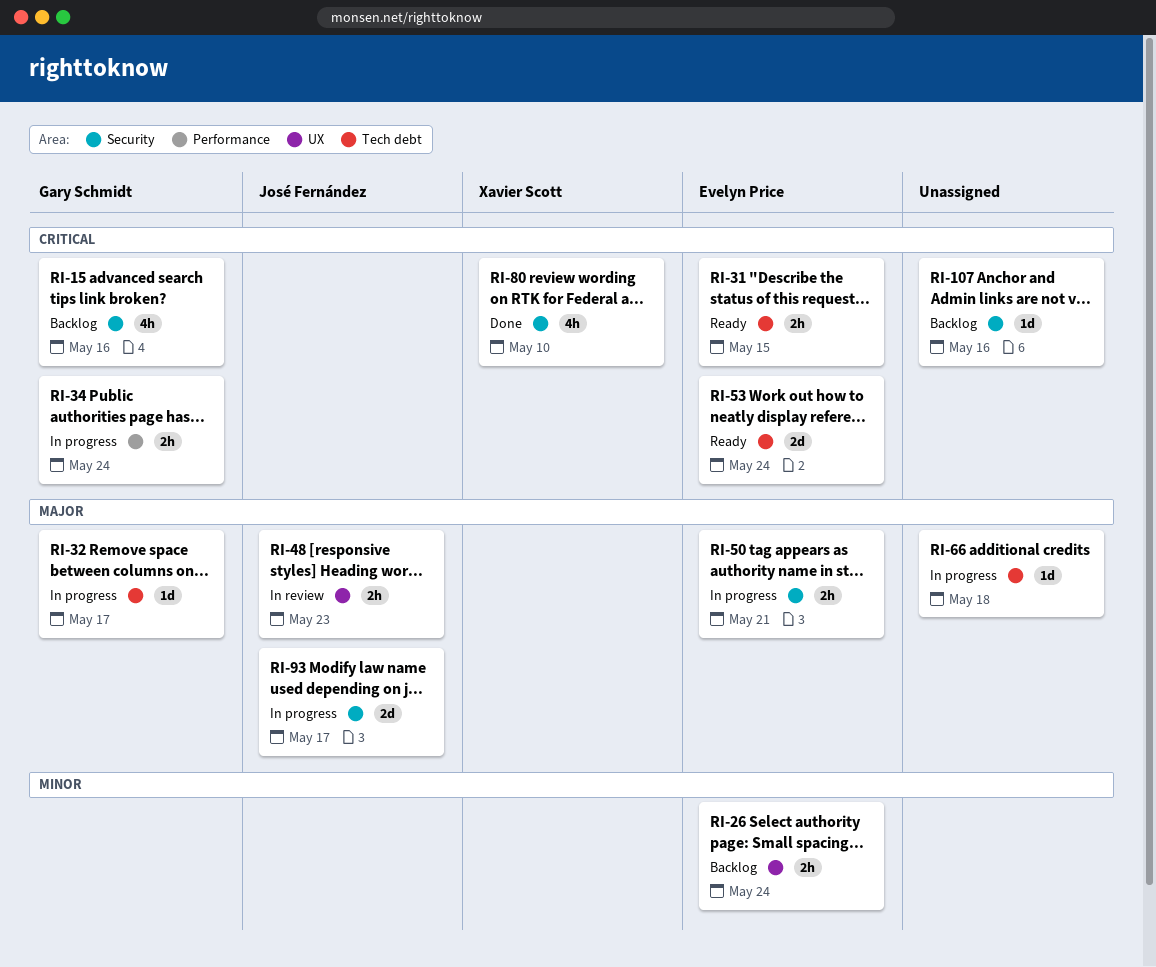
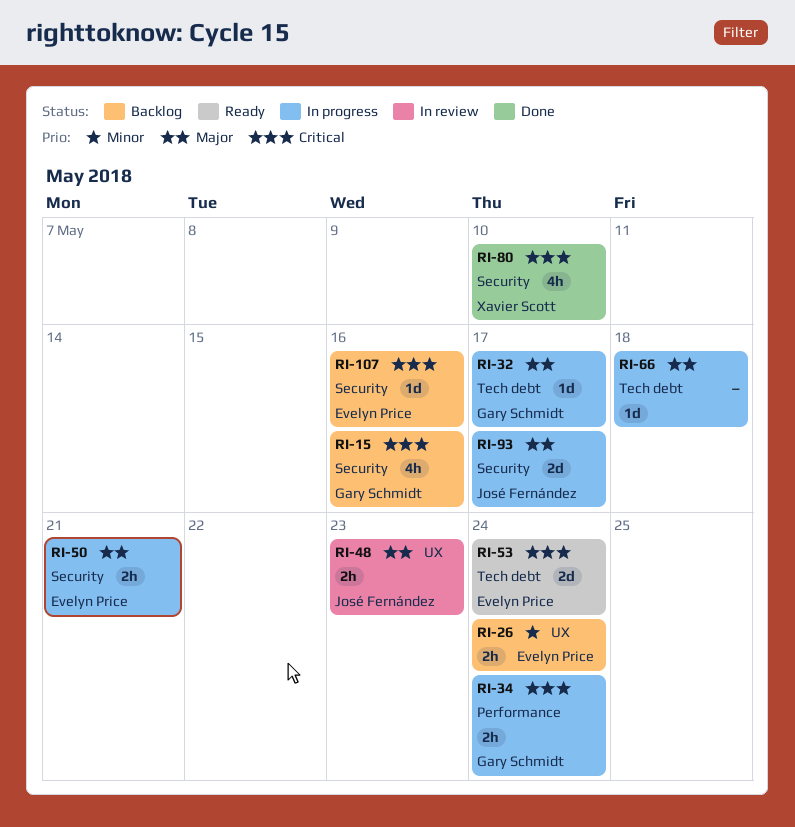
RI-31: present -> none
RI-107, owner: none -> Evelyn Price

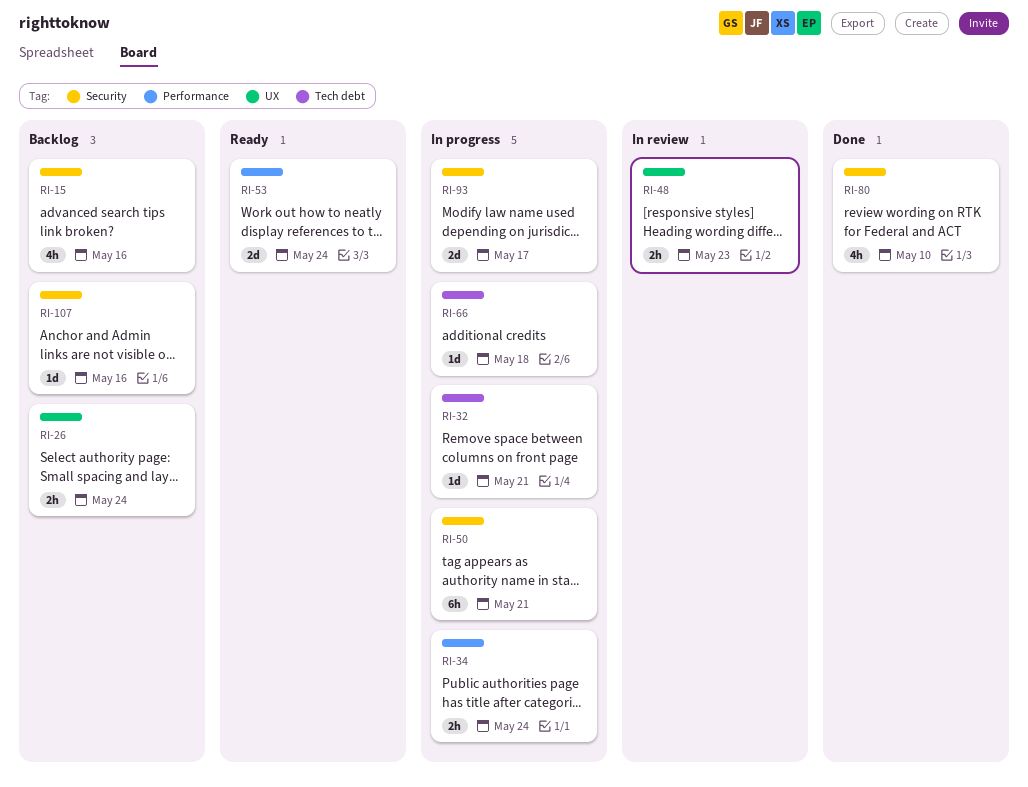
RI-32, due: May 17 -> May 21
RI-50, estimate: 2h -> 6h
RI-53, label: Tech debt -> Performance

